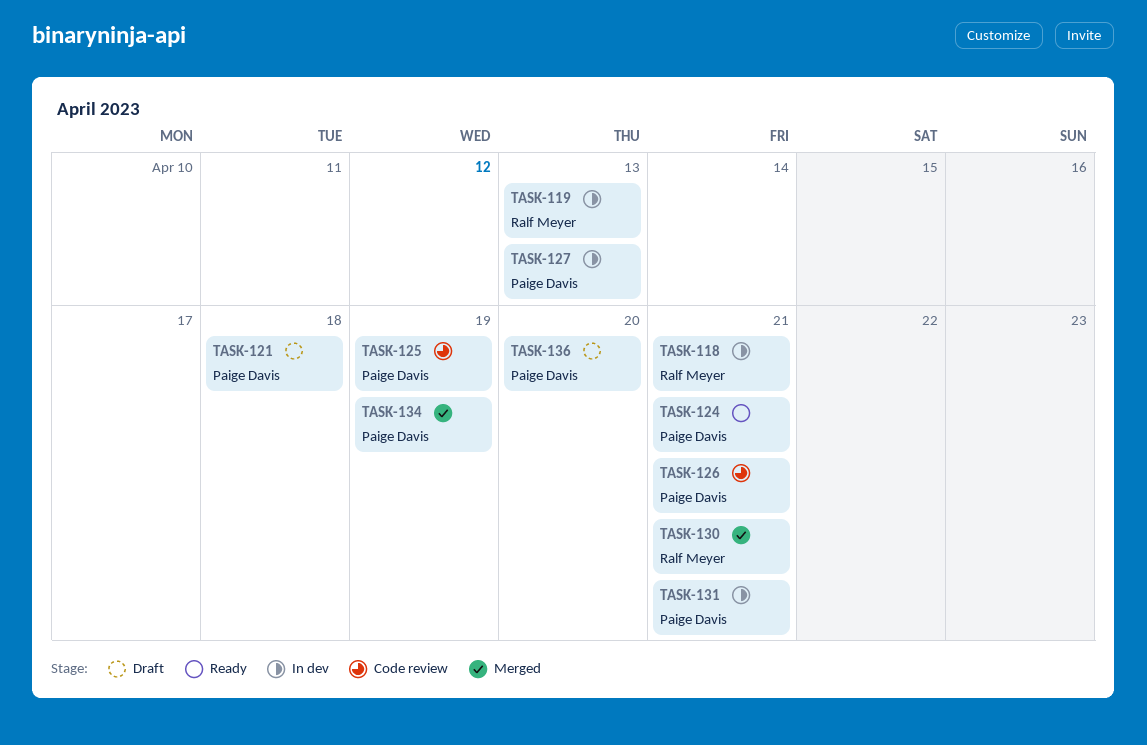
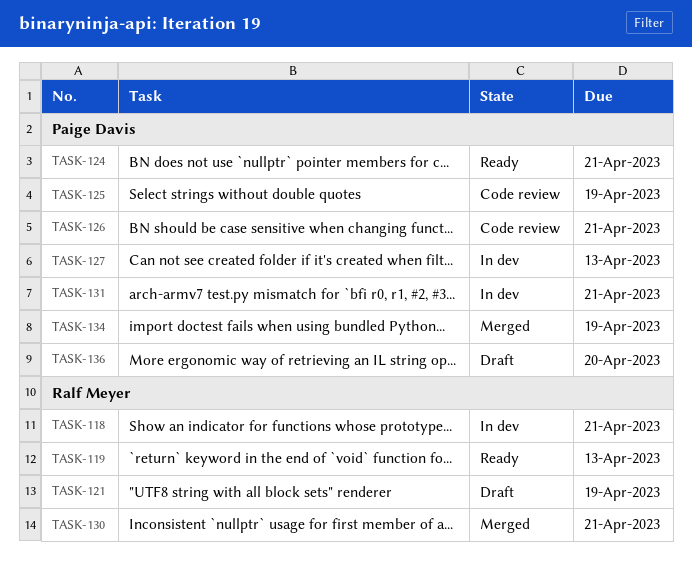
TASK-119, status: In dev -> Ready
TASK-121, owner: Paige Davis -> Ralf Meyer
TASK-121, due: Apr 18 -> Apr 19

